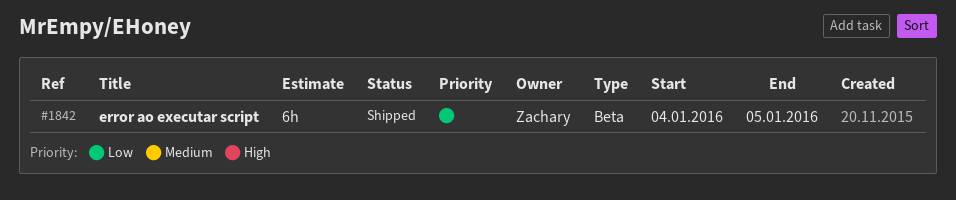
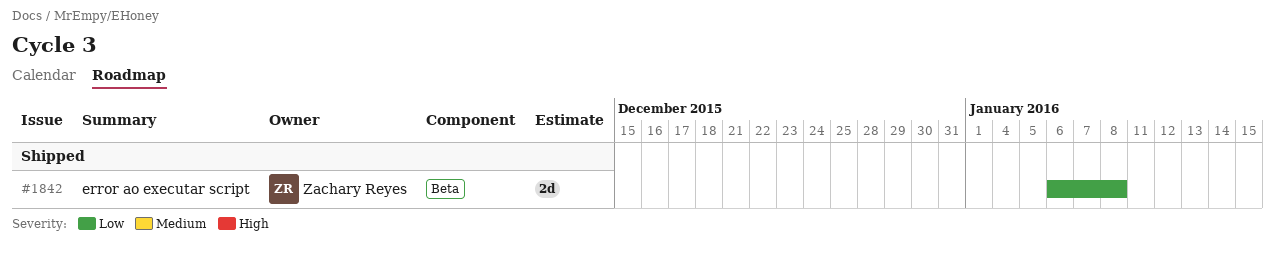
#1842, estimate: 6h -> 2d
#1842, start: Jan 4 -> Jan 6
#1842, due: Jan 5 -> Jan 8

